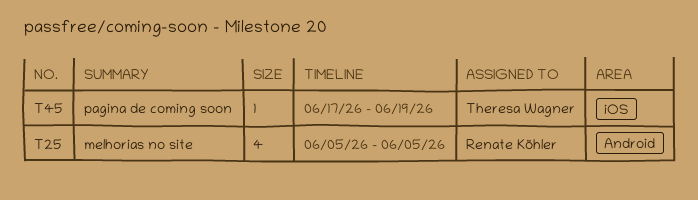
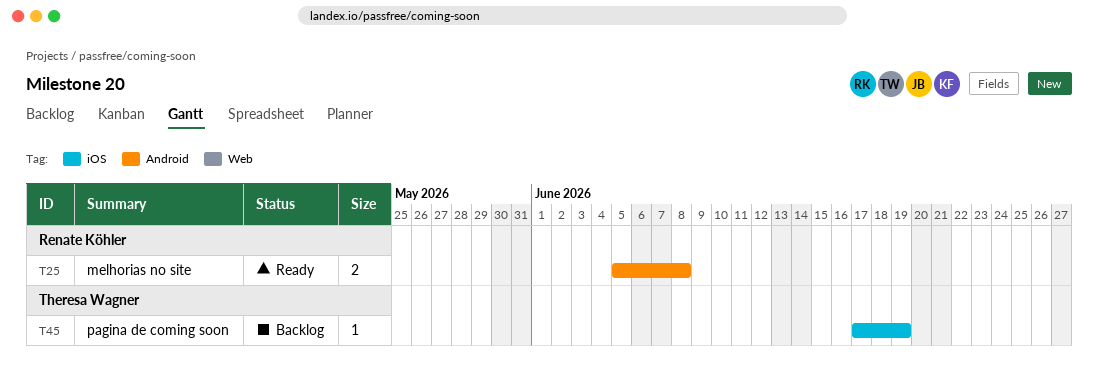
T25, estimate: 4 -> 2
T25, due: Jun 5 -> Jun 8

